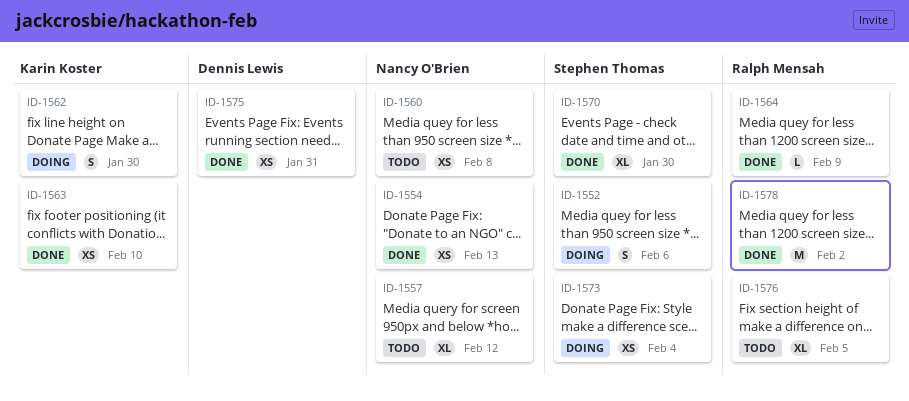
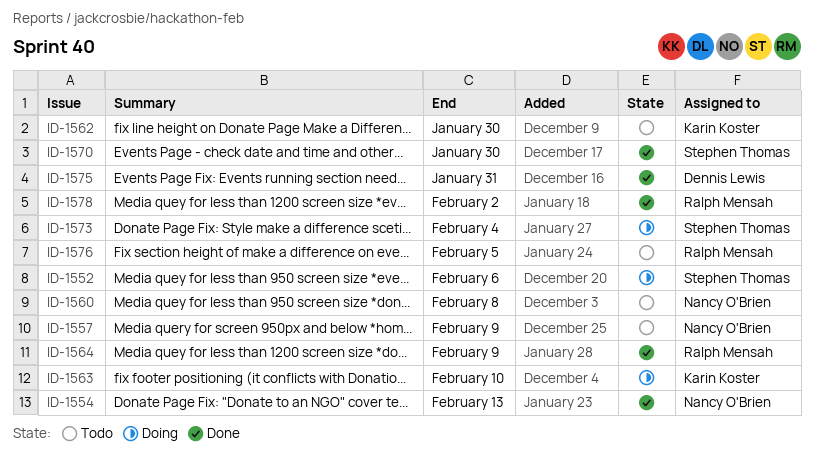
ID-1557, due: Feb 12 -> Feb 9
ID-1562, status: Doing -> Todo
ID-1563, status: Done -> Doing

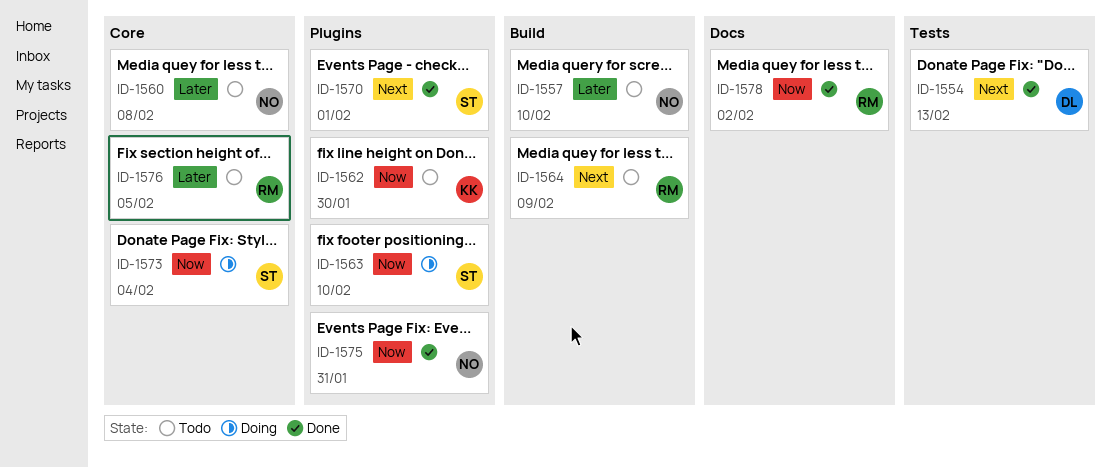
ID-1552: present -> none
ID-1554, owner: Nancy O'Brien -> Dennis Lewis
ID-1557, due: Feb 9 -> Feb 10
ID-1563, owner: Karin Koster -> Stephen Thomas
ID-1564, status: Done -> Todo
ID-1570, due: Jan 30 -> Feb 1
ID-1575, owner: Dennis Lewis -> Nancy O'Brien

